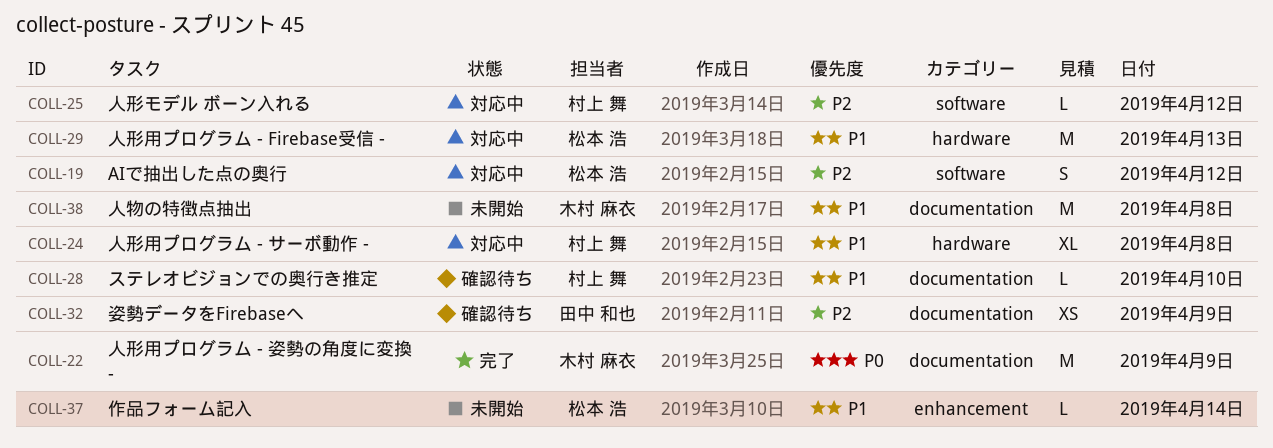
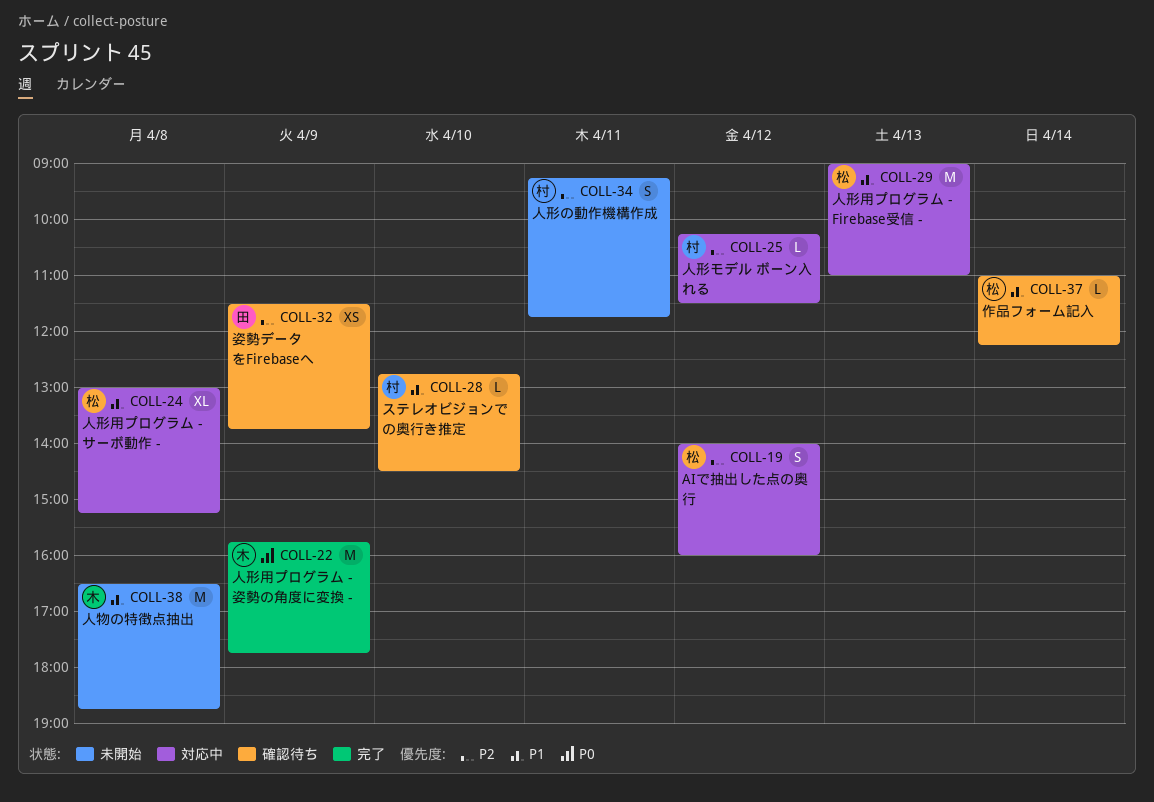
COLL-24, owner: 村上 舞 -> 松本 浩
COLL-34: none -> present
COLL-37, status: 未開始 -> 確認待ち

